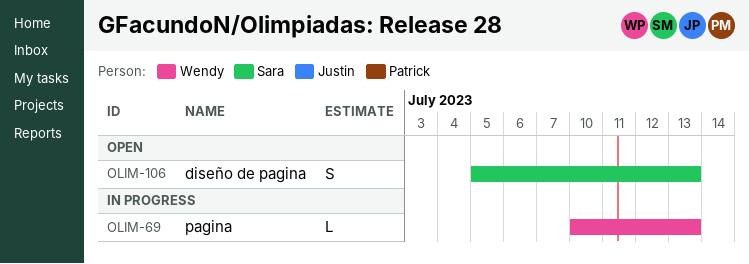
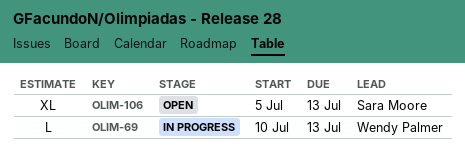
OLIM-106, estimate: S -> XL

